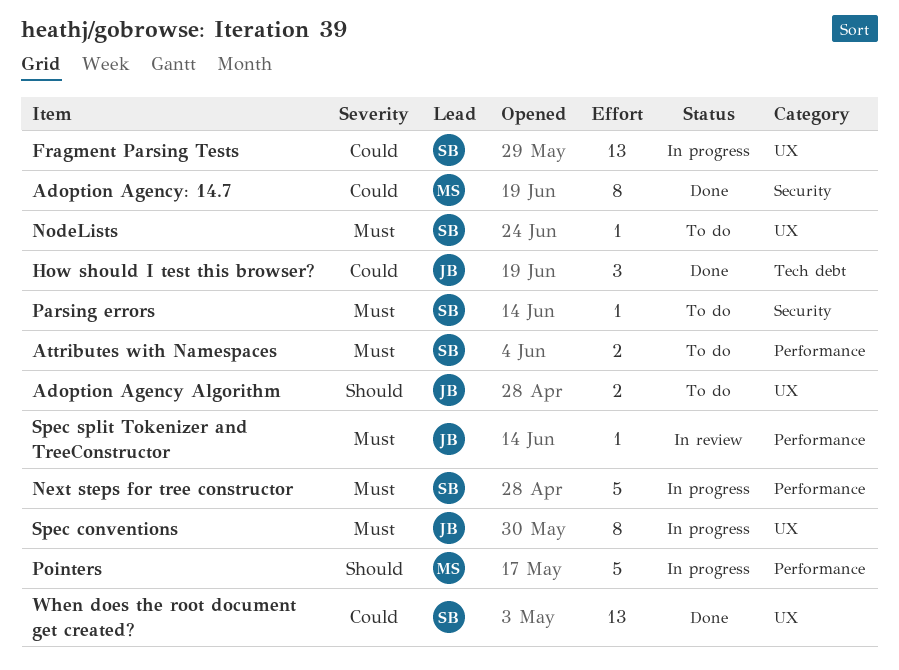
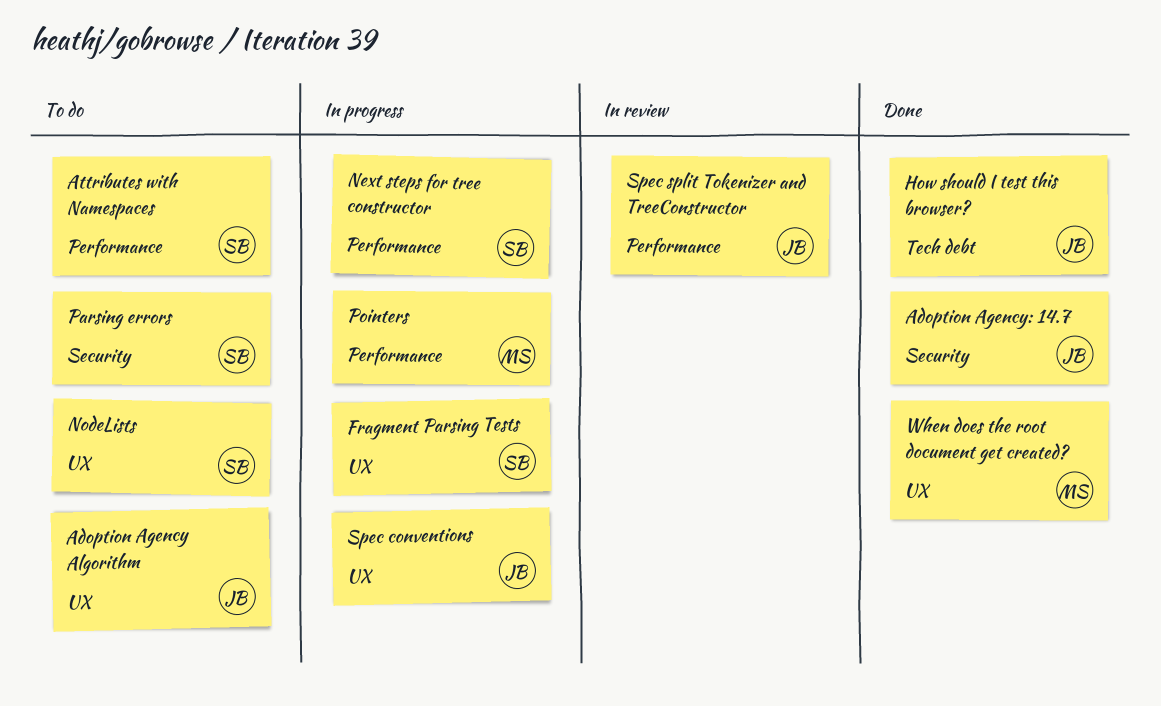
Adoption Agency: 14.7, owner: MS -> JB
When does the root document get created?, owner: SB -> MS

